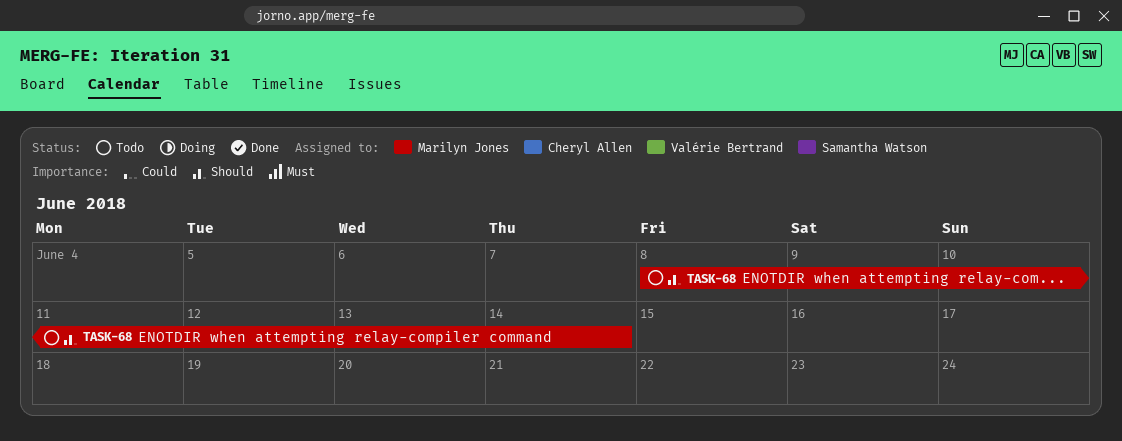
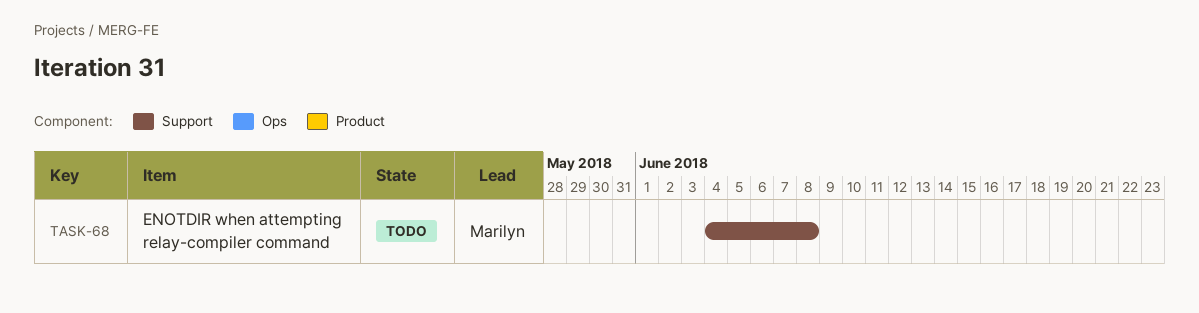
TASK-68, start: Jun 8 -> Jun 4
TASK-68, due: Jun 14 -> Jun 8

